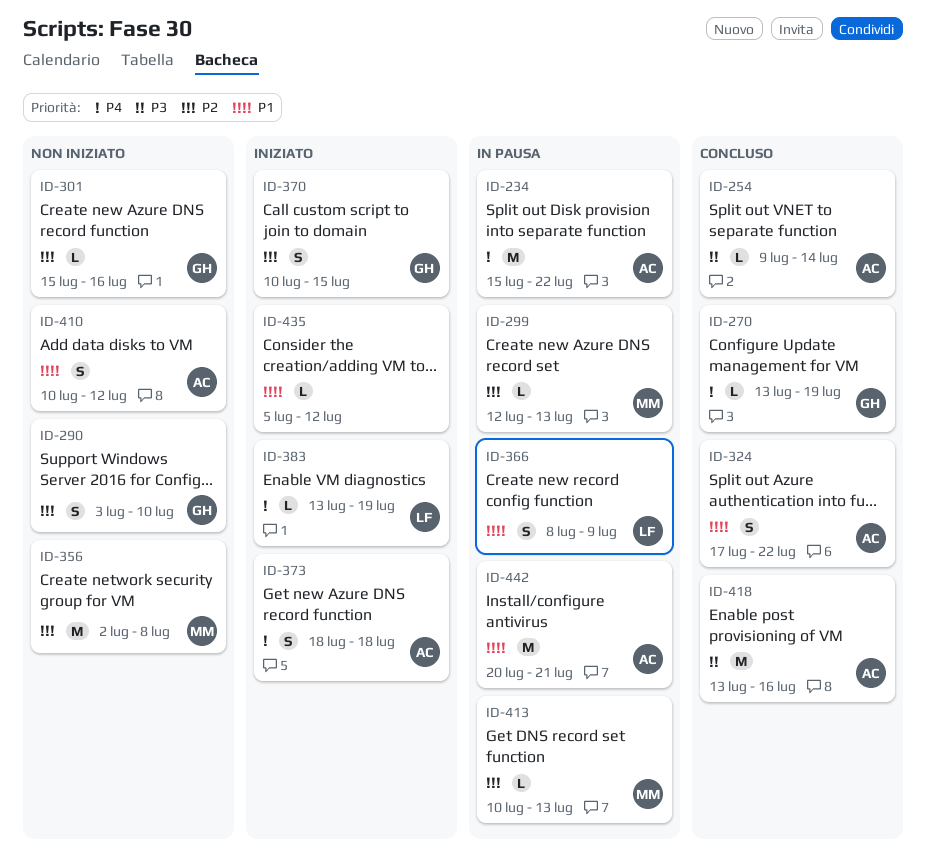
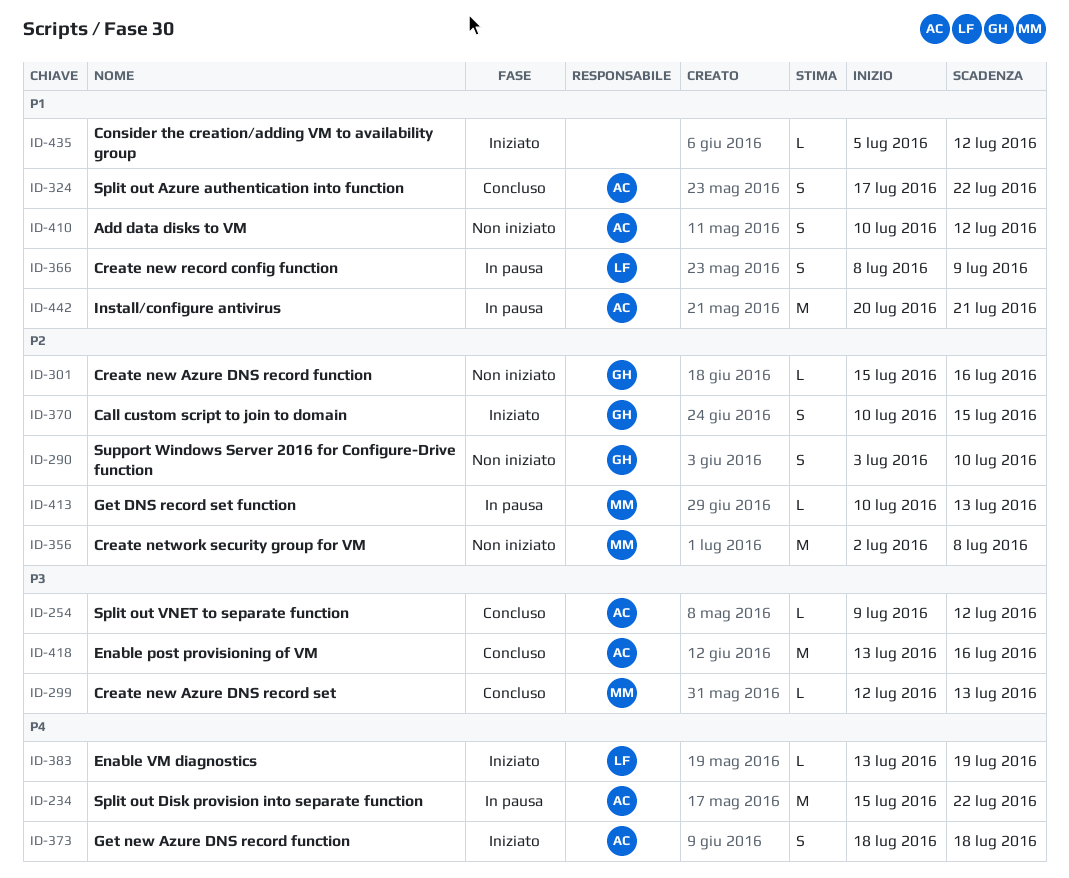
ID-254, due: Jul 14 -> Jul 12
ID-270: present -> none
ID-299, status: In pausa -> Concluso
ID-299, priority: P2 -> P3

